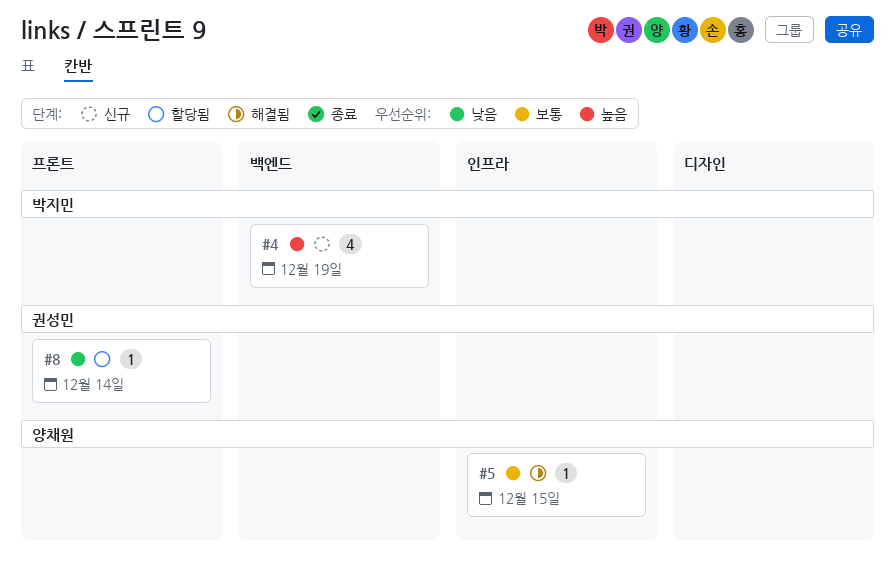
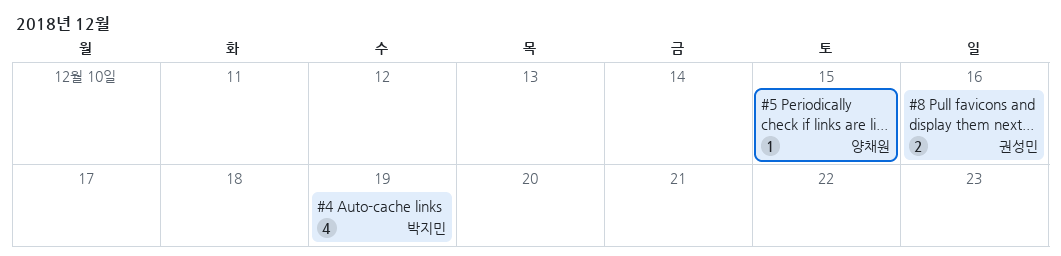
#8, estimate: 1 -> 2
#8, due: Dec 14 -> Dec 16

